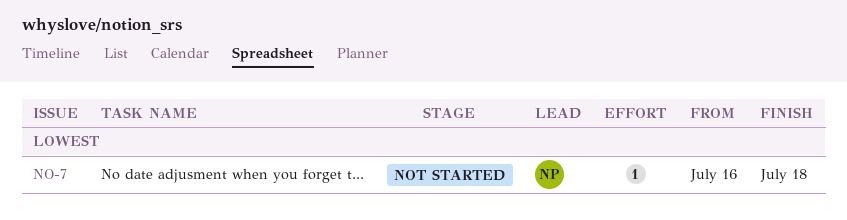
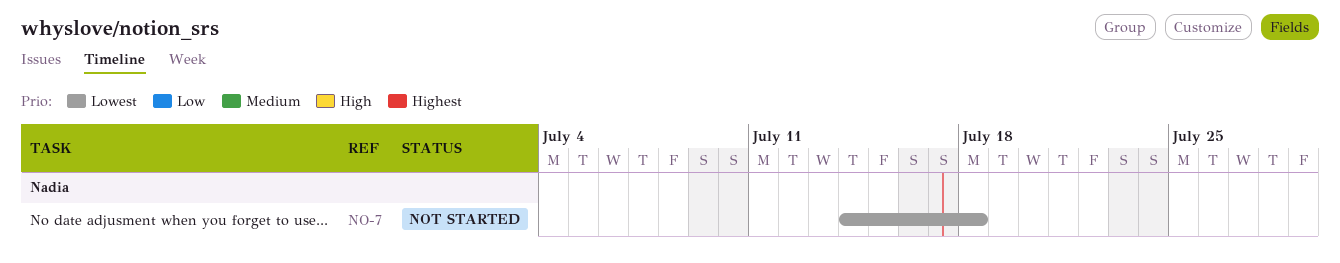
NO-7, start: Jul 16 -> Jul 14

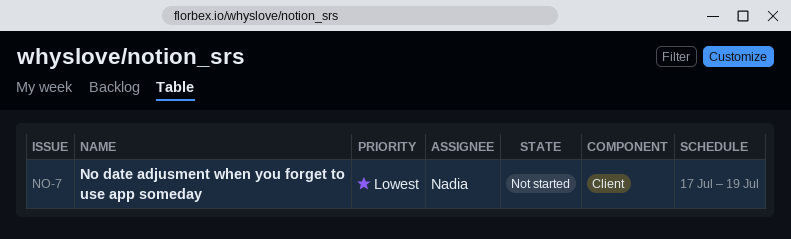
NO-7, start: Jul 14 -> Jul 17
NO-7, due: Jul 18 -> Jul 19

